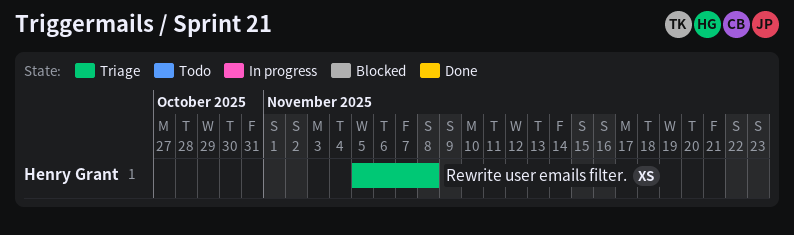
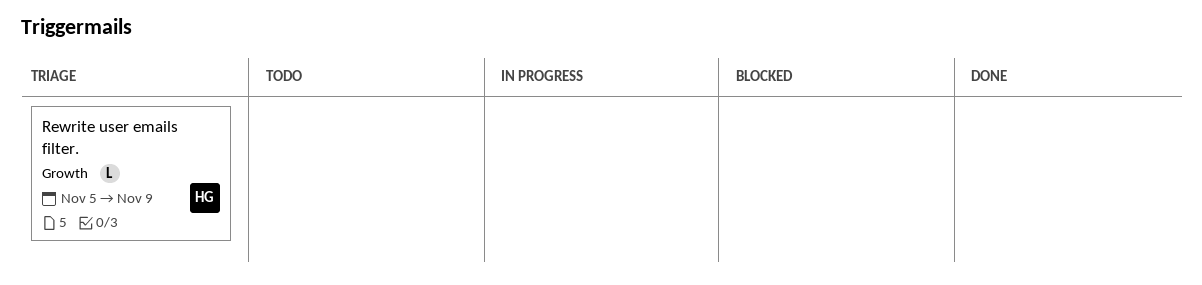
Rewrite user emails filter., estimate: XS -> L
Rewrite user emails filter., due: Nov 8 -> Nov 9

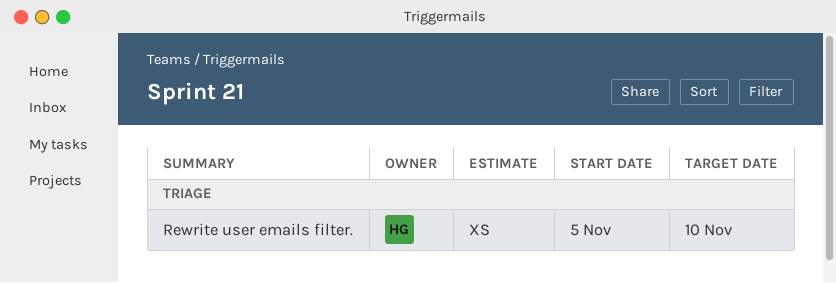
Rewrite user emails filter., estimate: L -> XS
Rewrite user emails filter., due: Nov 9 -> Nov 10

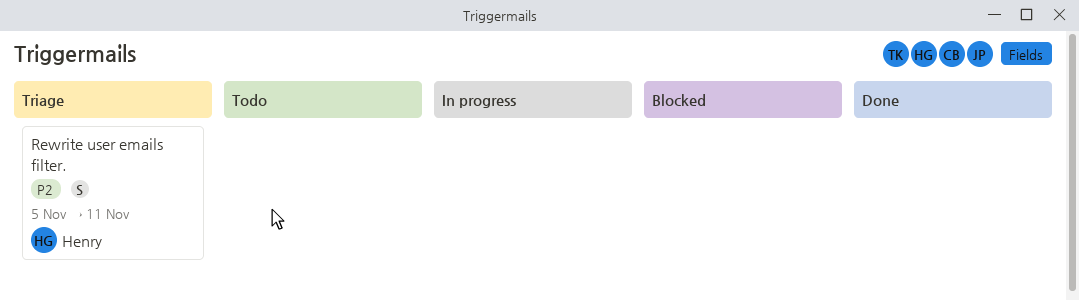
Rewrite user emails filter., estimate: XS -> S
Rewrite user emails filter., due: Nov 10 -> Nov 11

